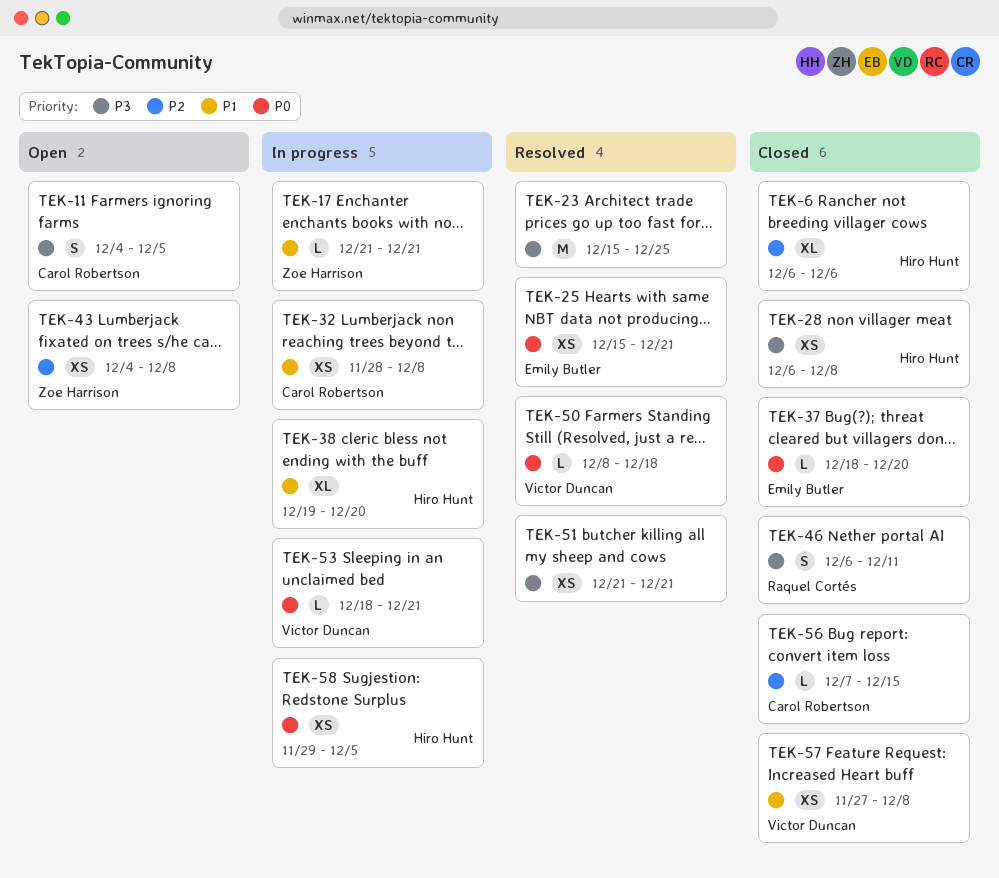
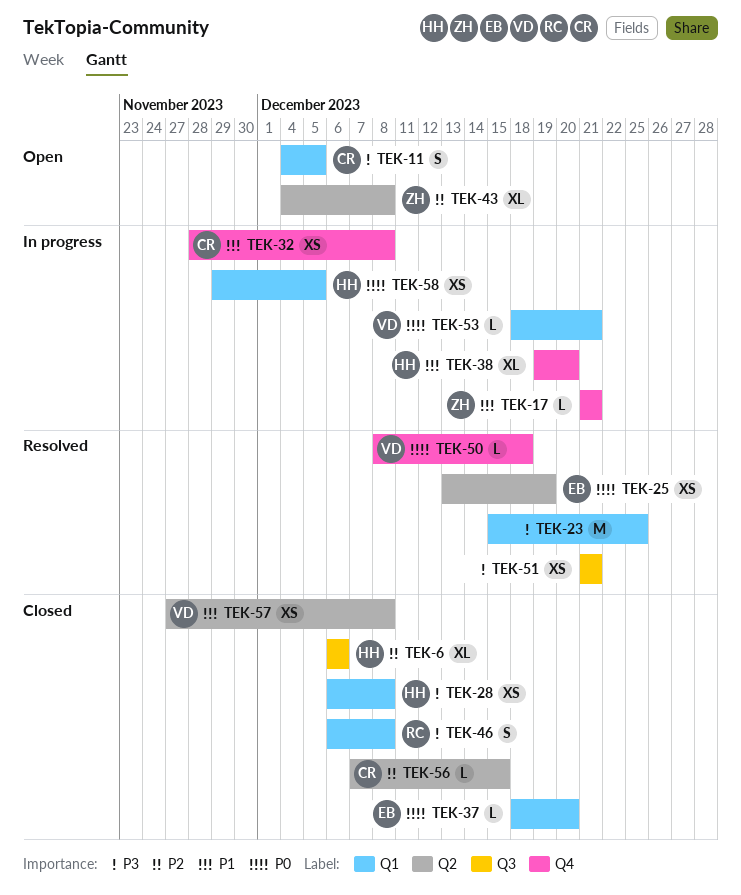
TEK-25, start: Dec 15 -> Dec 13
TEK-25, due: Dec 21 -> Dec 19
TEK-43, estimate: XS -> XL
TEK-46, due: Dec 11 -> Dec 8

